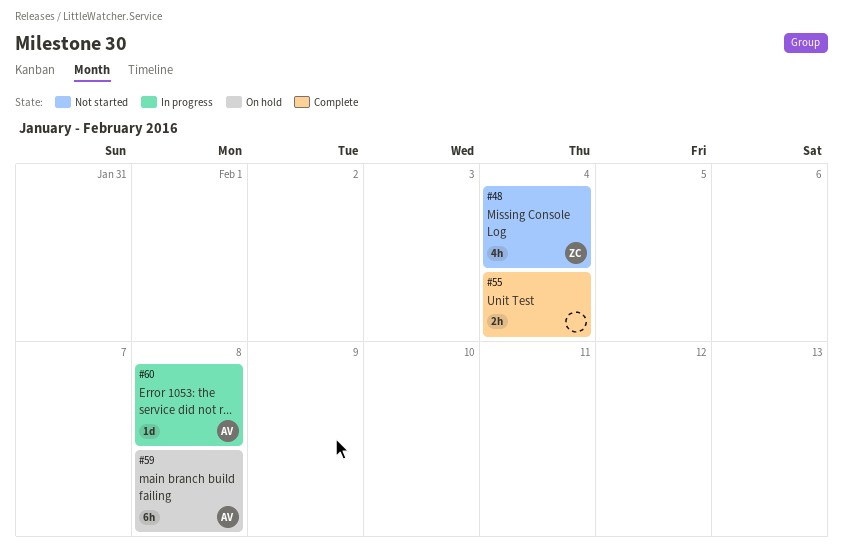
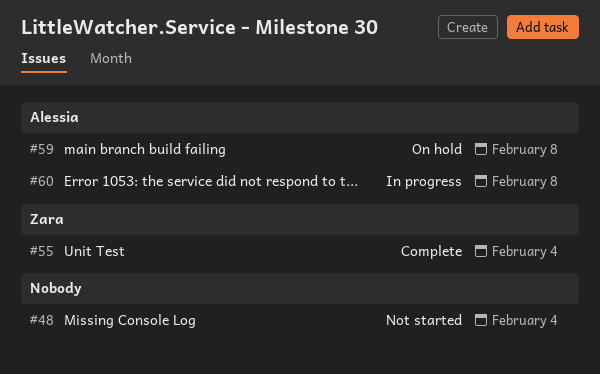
#48, owner: Zara -> none
#55, owner: none -> Zara

